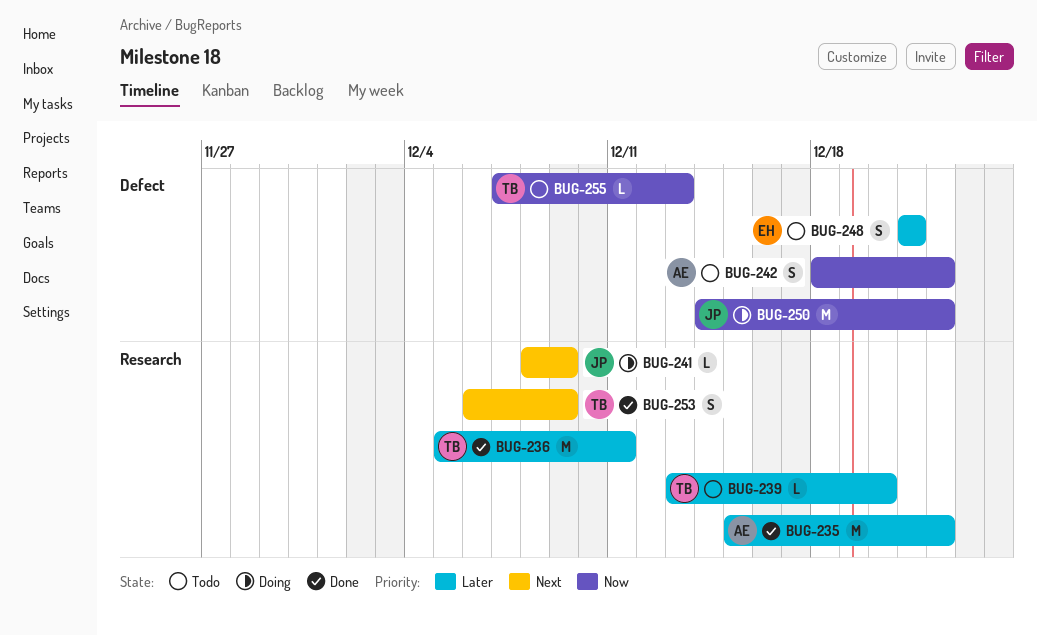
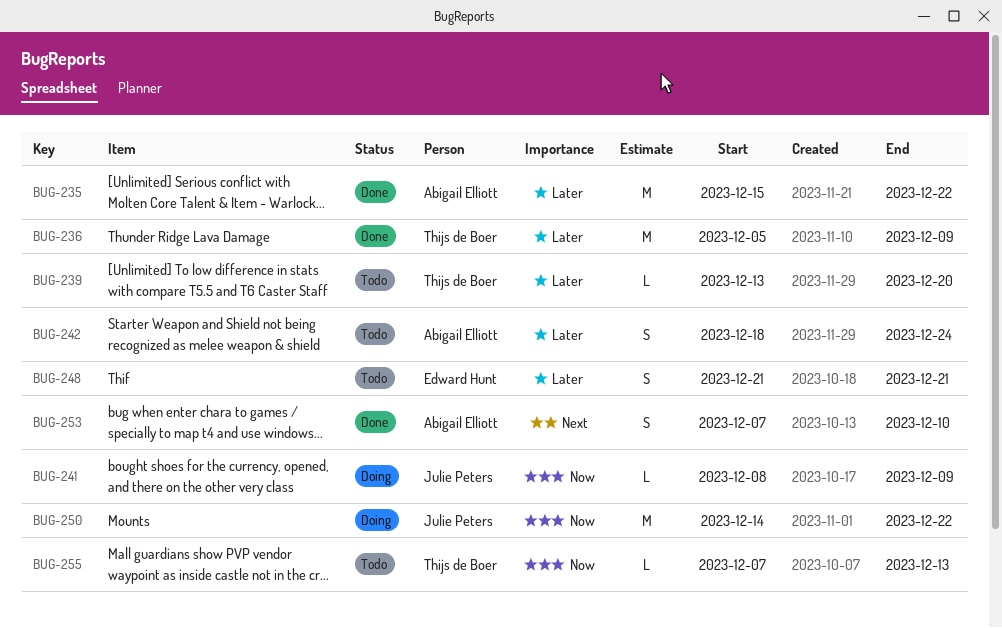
BUG-236, due: Dec 11 -> Dec 9
BUG-241, priority: Next -> Now
BUG-242, priority: Now -> Later
BUG-242, due: Dec 22 -> Dec 24
BUG-253, owner: Thijs de Boer -> Abigail Elliott
BUG-253, start: Dec 6 -> Dec 7
BUG-253, due: Dec 9 -> Dec 10

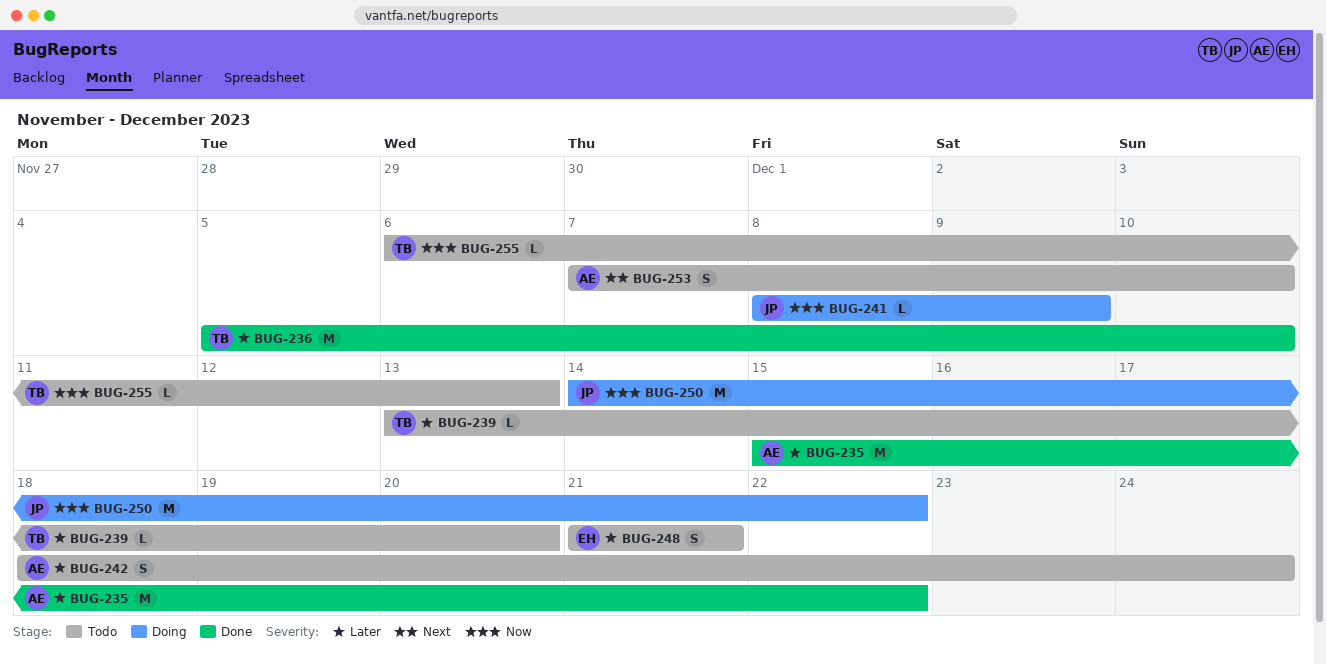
BUG-236, due: Dec 9 -> Dec 10
BUG-253, status: Done -> Todo
BUG-255, start: Dec 7 -> Dec 6

